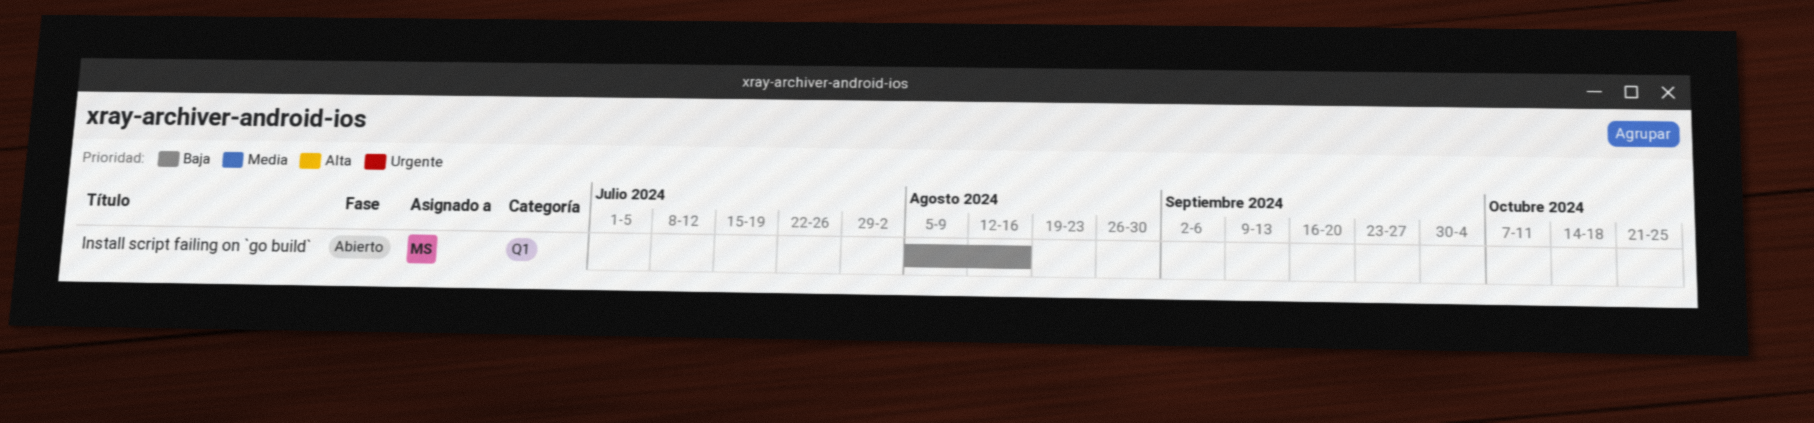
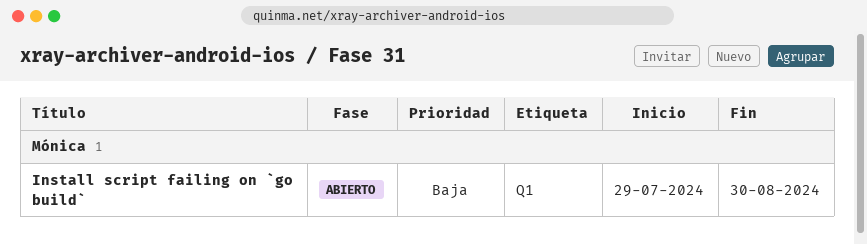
Install script failing on `go build`, start: Aug 5 -> Jul 29
Install script failing on `go build`, due: Aug 16 -> Aug 30

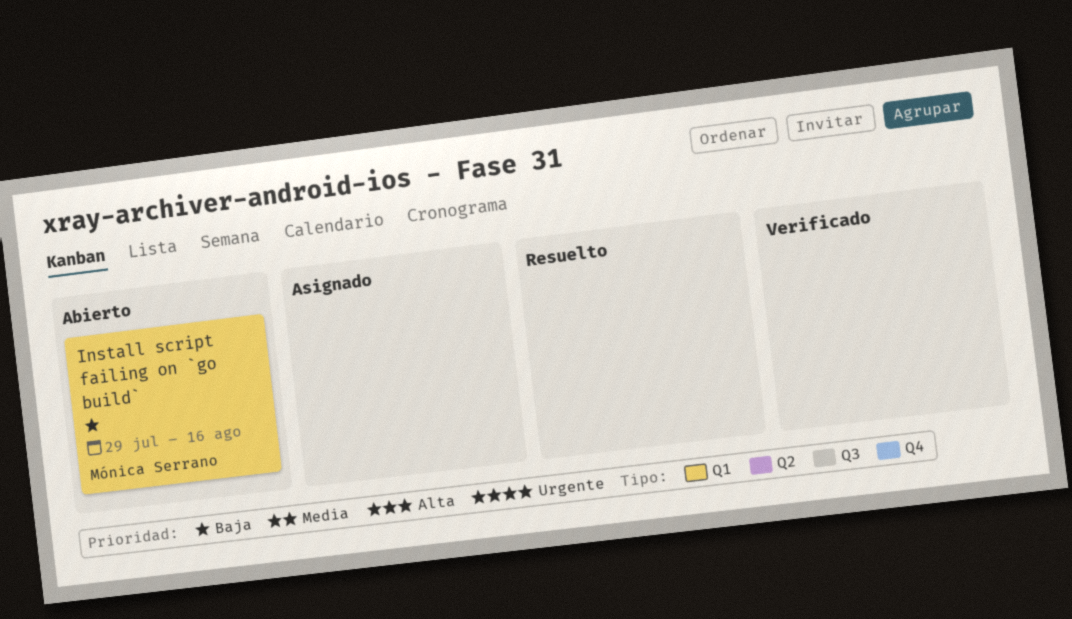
Install script failing on `go build`, due: Aug 30 -> Aug 16

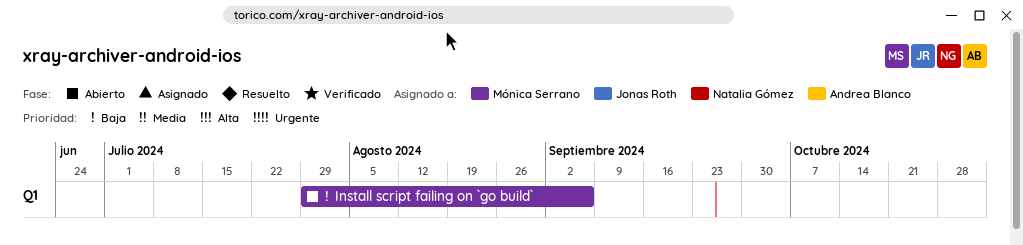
Install script failing on `go build`, due: Aug 16 -> Sep 6

